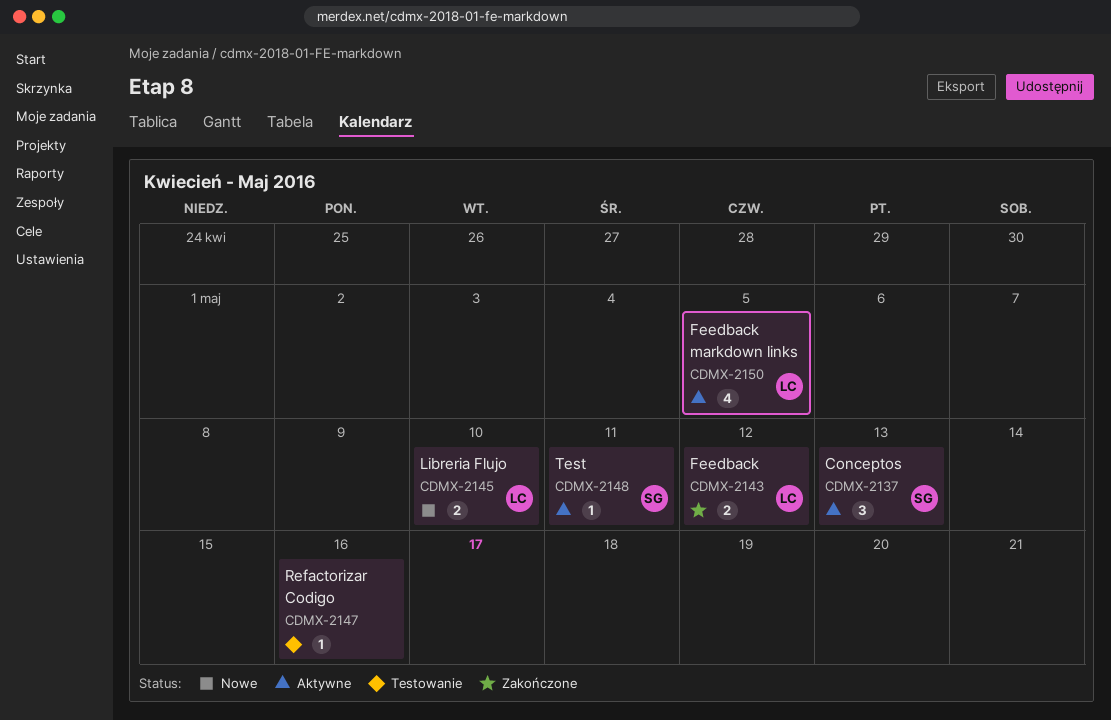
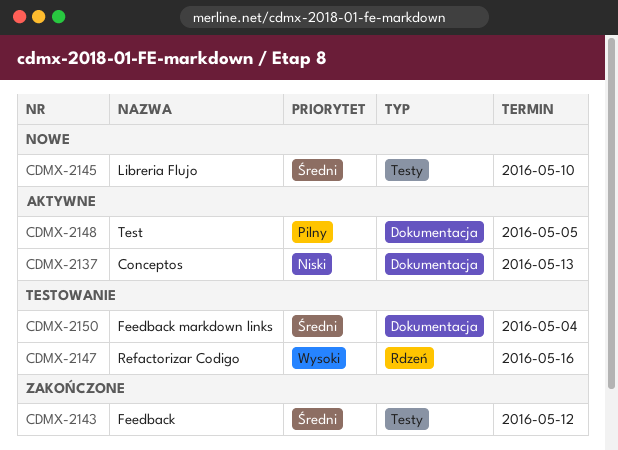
CDMX-2148, due: May 11 -> May 5
CDMX-2150, status: Aktywne -> Testowanie
CDMX-2150, due: May 5 -> May 4

